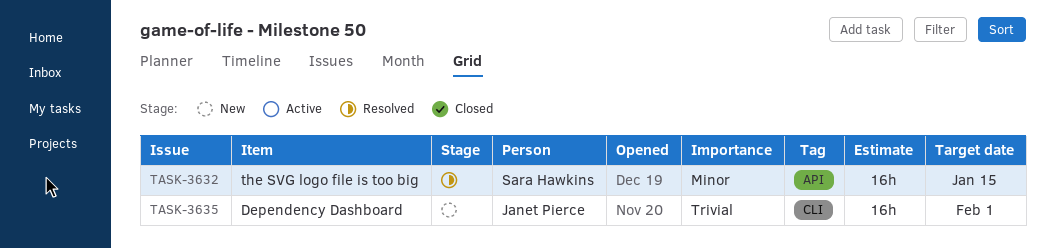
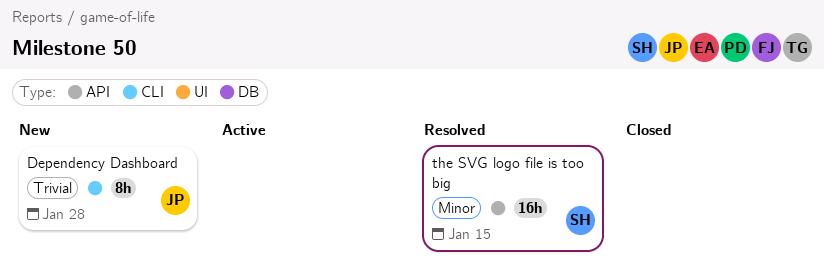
Dependency Dashboard, estimate: 16h -> 8h
Dependency Dashboard, due: Feb 1 -> Jan 28

